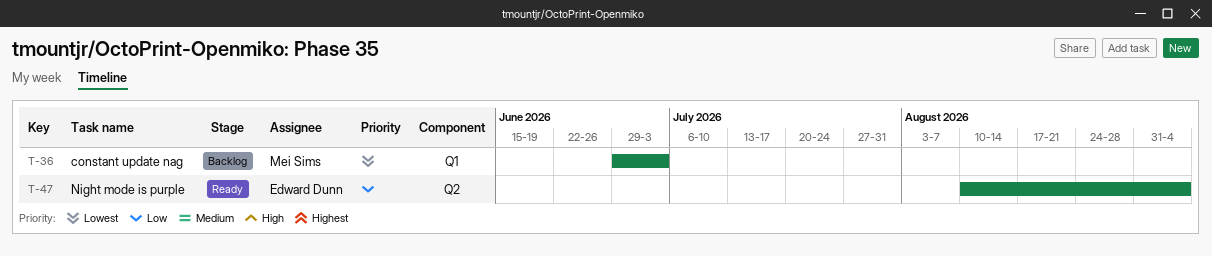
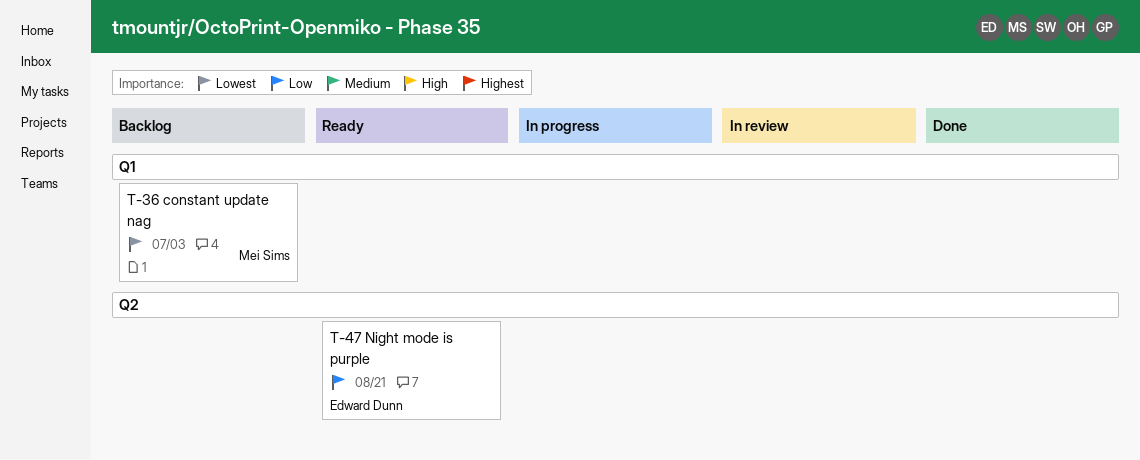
T-47, due: Sep 4 -> Aug 21

